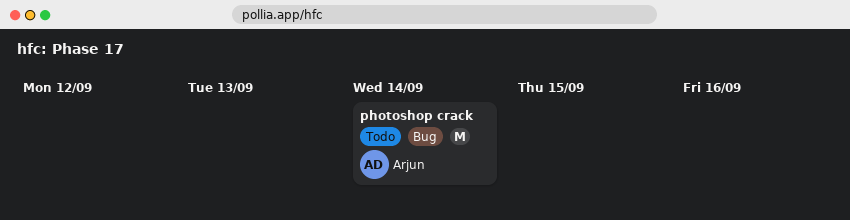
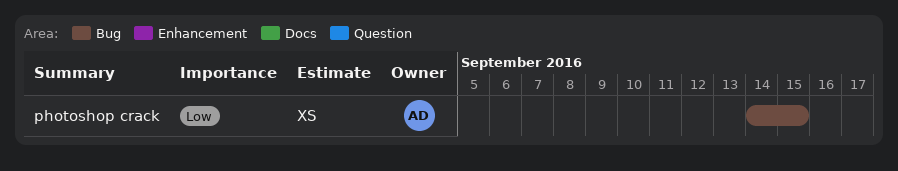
photoshop crack, estimate: M -> XS
photoshop crack, due: Sep 14 -> Sep 15

